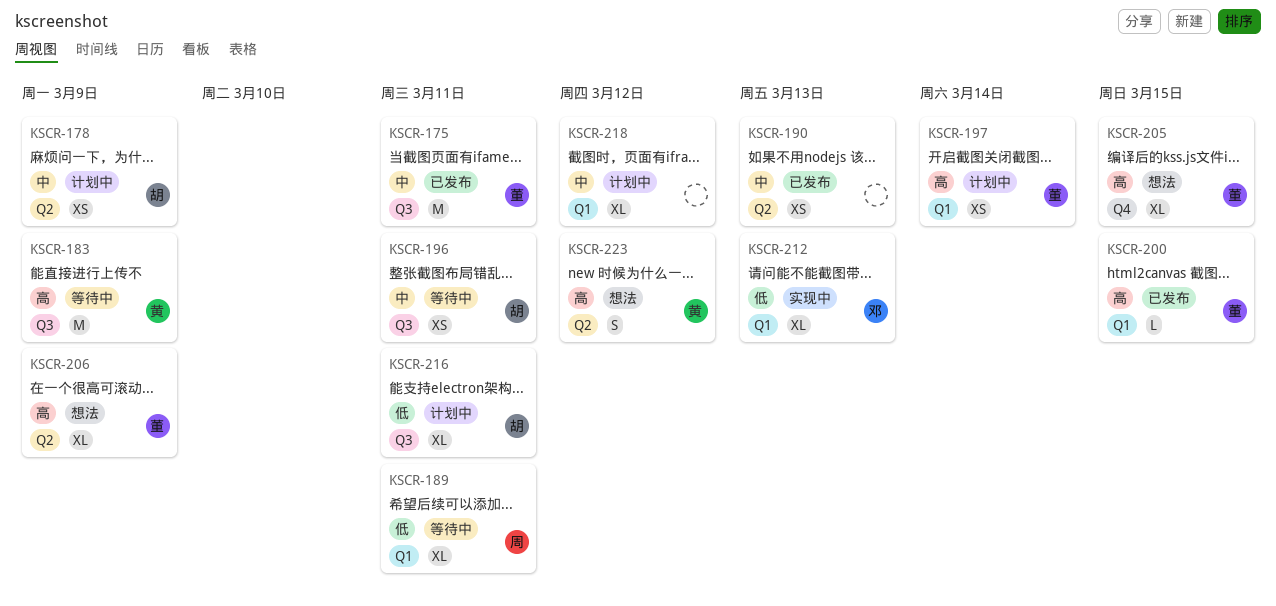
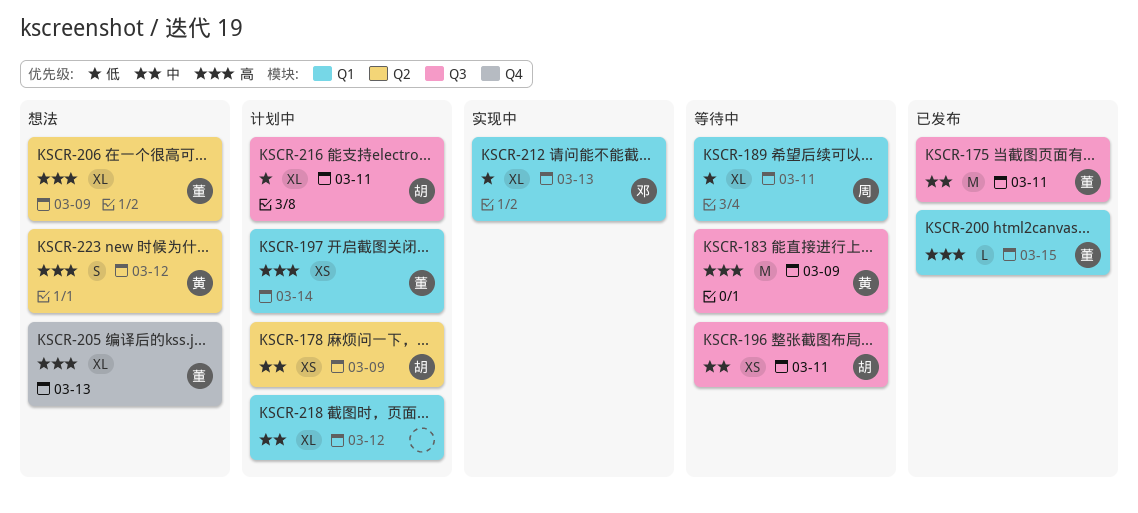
KSCR-190: present -> none
KSCR-205, due: Mar 15 -> Mar 13

